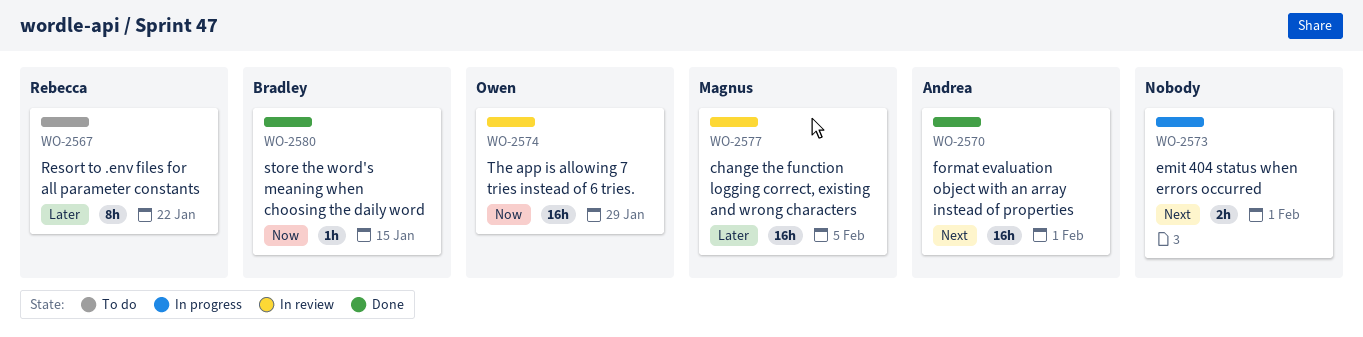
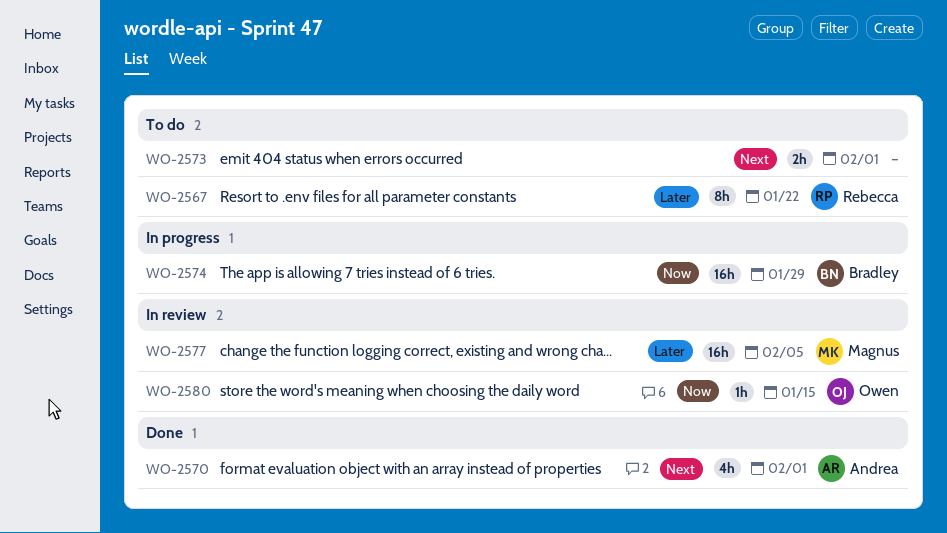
WO-2570, estimate: 16h -> 4h
WO-2573, status: In progress -> To do
WO-2574, status: In review -> In progress
WO-2574, owner: Owen -> Bradley
WO-2580, status: Done -> In review
WO-2580, owner: Bradley -> Owen

